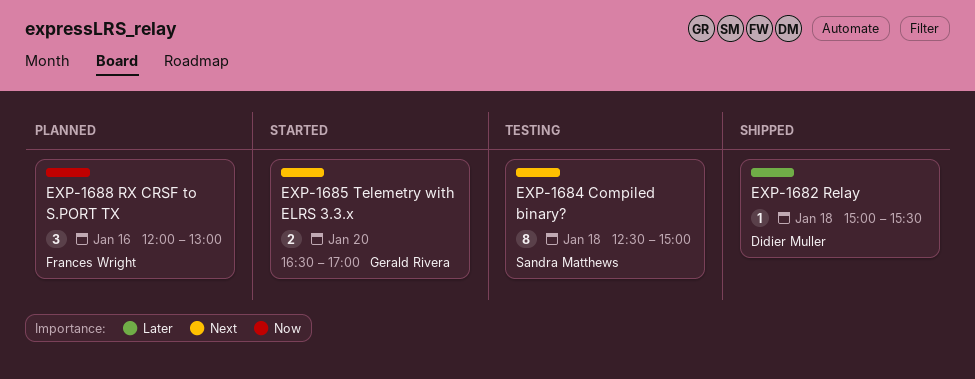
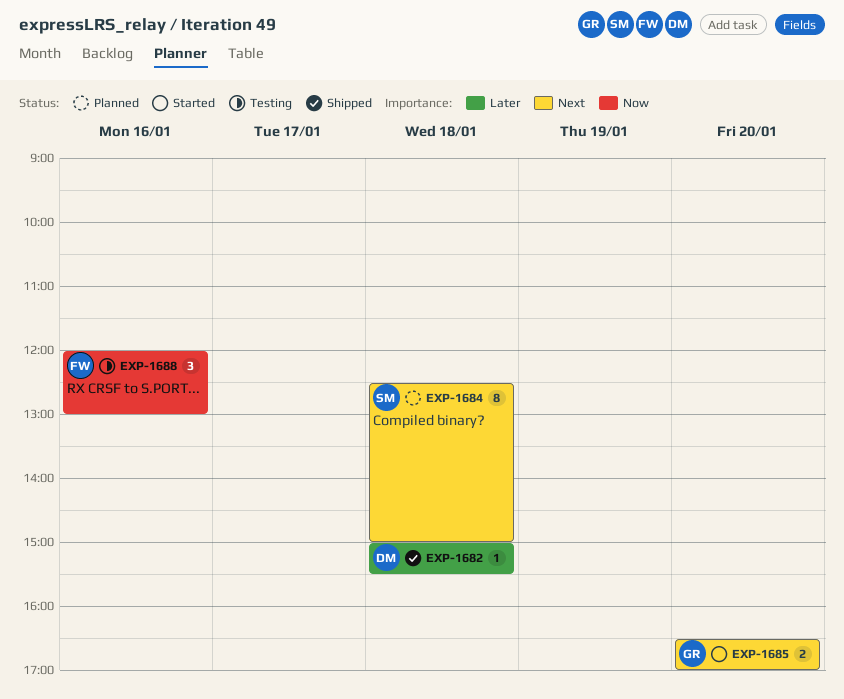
EXP-1684, status: Testing -> Planned
EXP-1688, status: Planned -> Testing

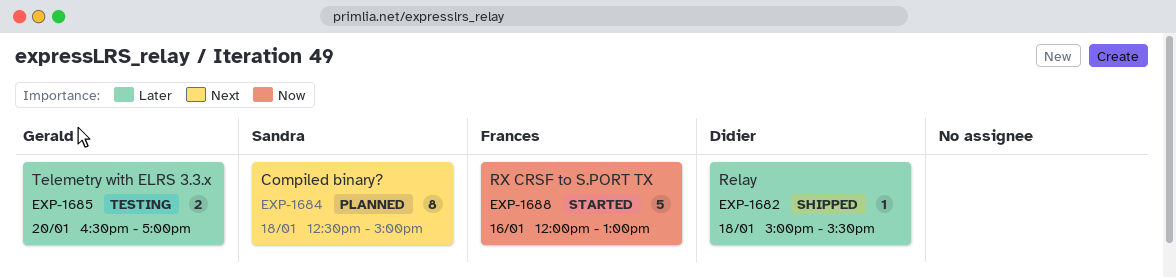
EXP-1685, status: Started -> Testing
EXP-1685, priority: Next -> Later
EXP-1688, status: Testing -> Started
EXP-1688, estimate: 3 -> 5

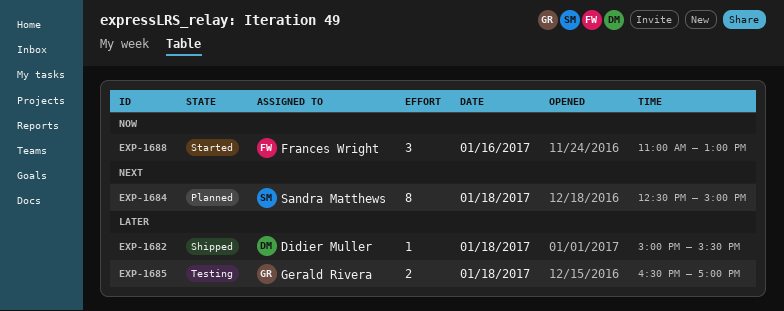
EXP-1685, day: Jan 20 -> Jan 18
EXP-1688, estimate: 5 -> 3
EXP-1688, begins: 12:00 -> 11:00

